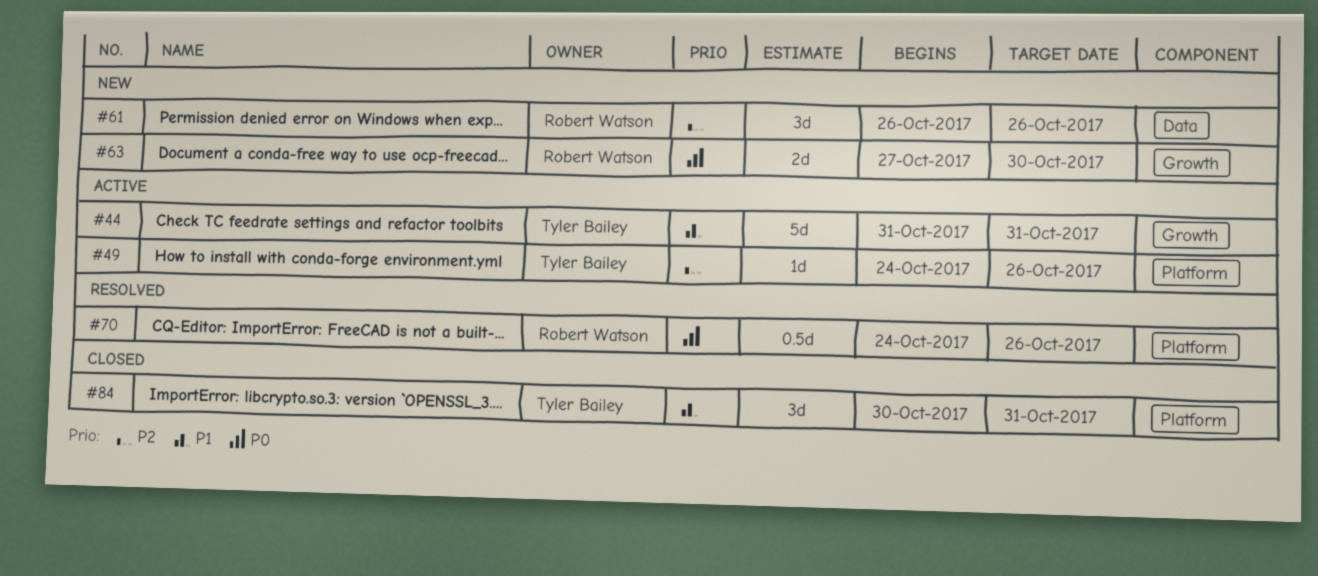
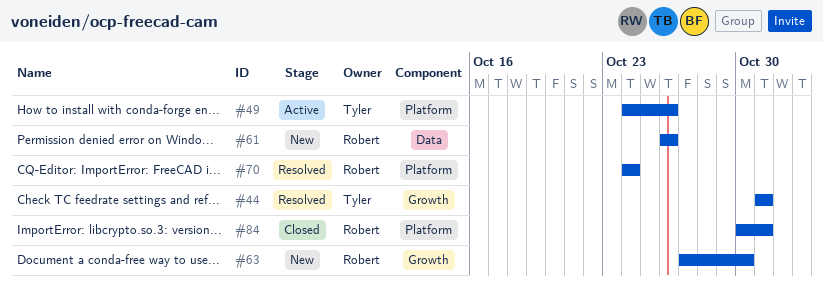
#44, status: Active -> Resolved
#70, due: Oct 26 -> Oct 24
#84, owner: Tyler Bailey -> Robert Watson

